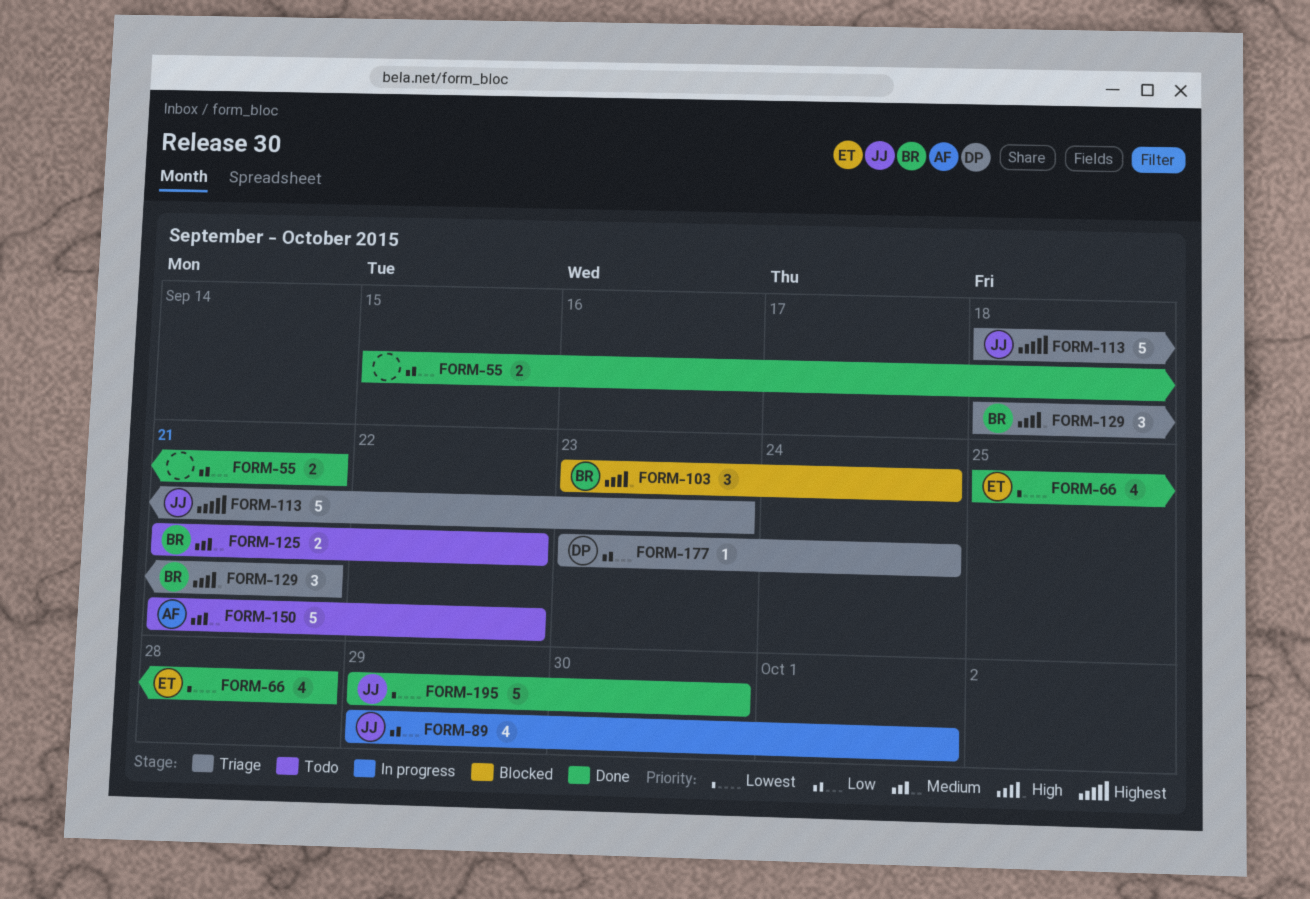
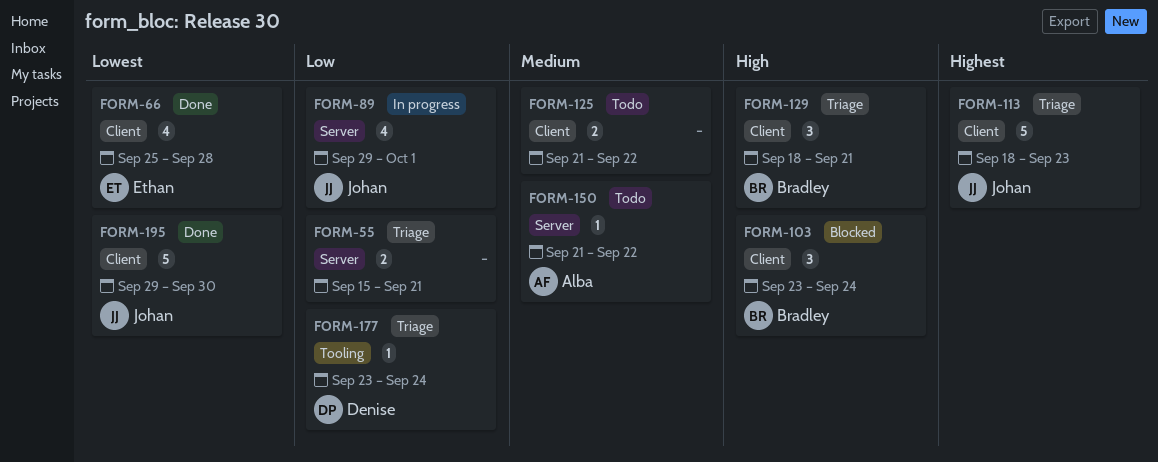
FORM-55, status: Done -> Triage
FORM-125, owner: Bradley -> none
FORM-150, estimate: 5 -> 1

